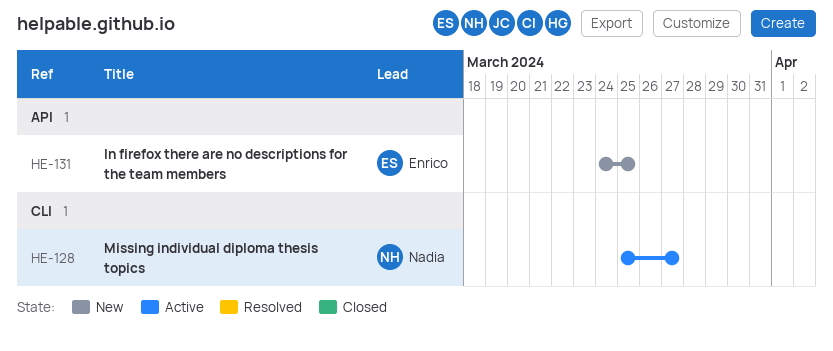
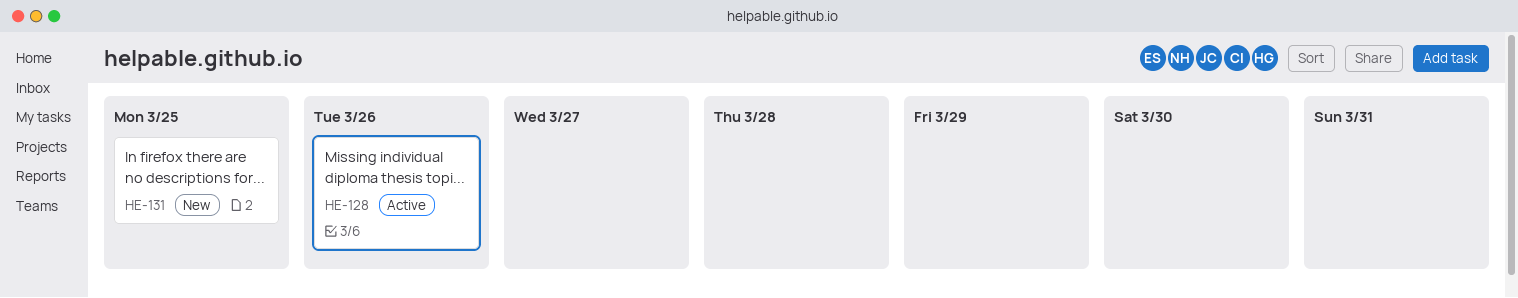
HE-128, due: Mar 27 -> Mar 26

